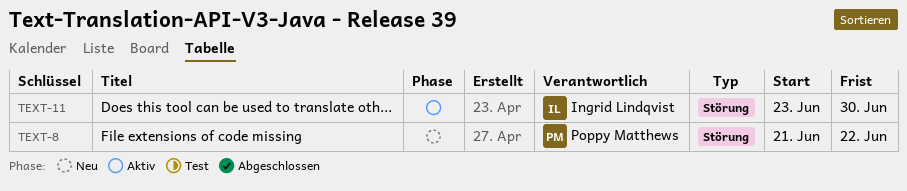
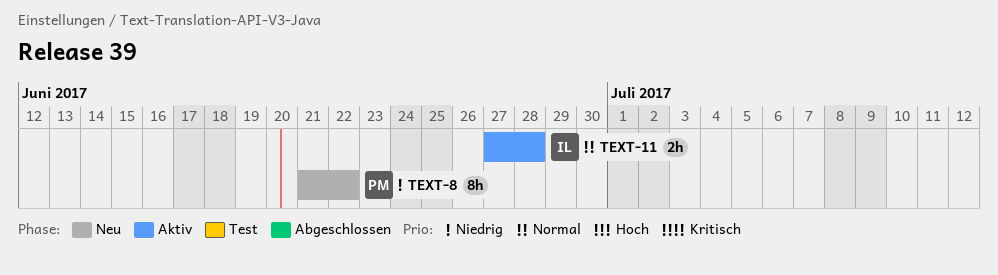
TEXT-11, start: Jun 23 -> Jun 27
TEXT-11, due: Jun 30 -> Jun 28

